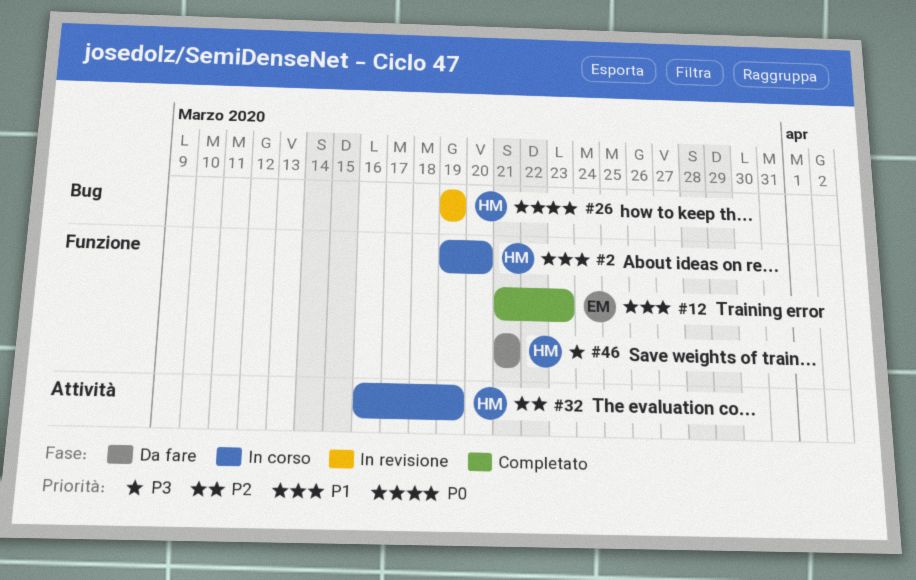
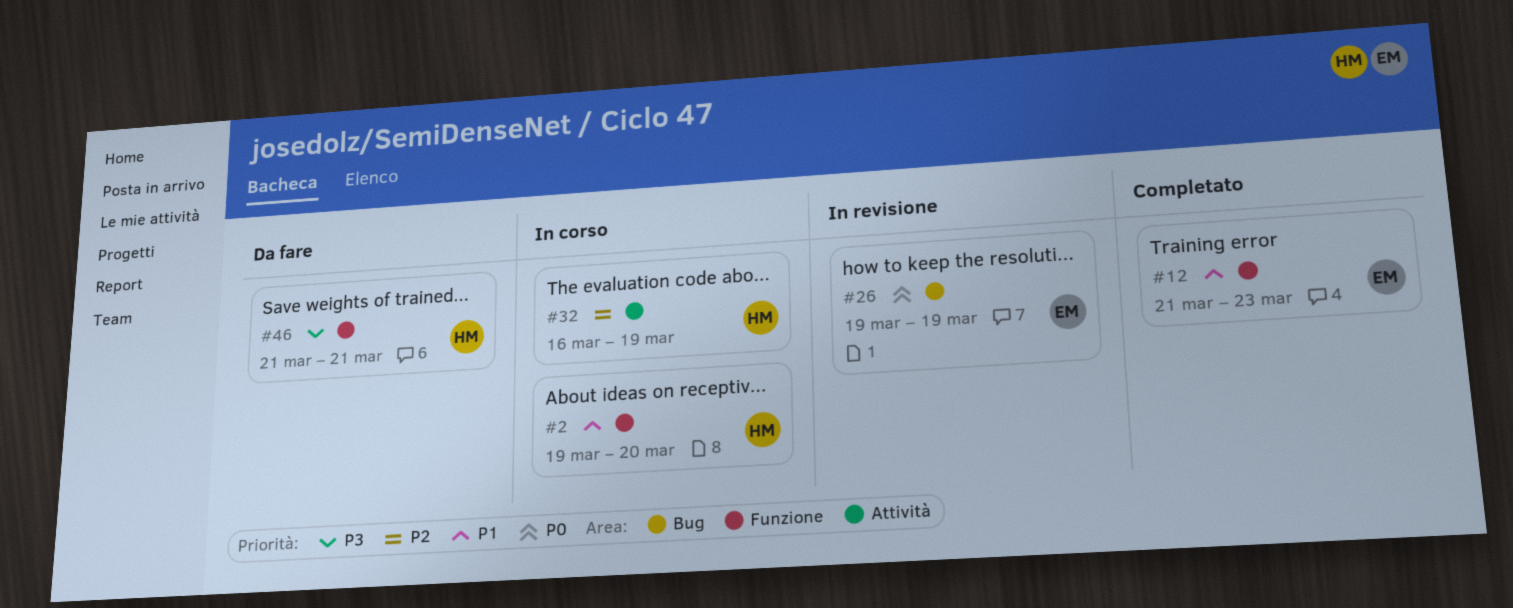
#26, owner: HM -> EM

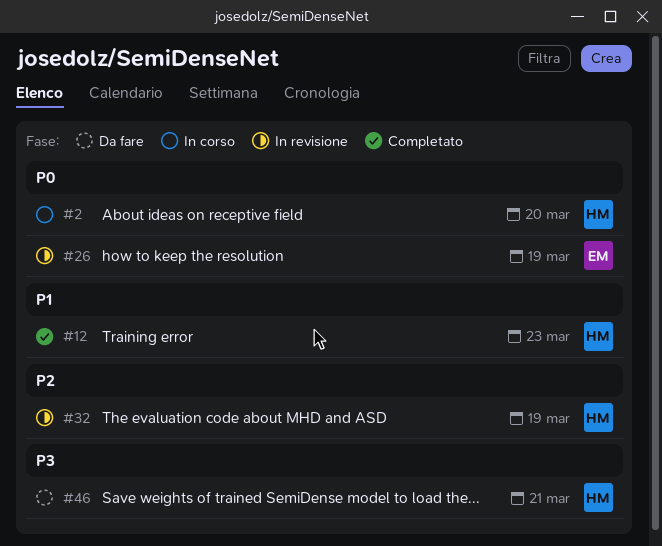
#2, priority: P1 -> P0
#12, owner: EM -> HM
#32, status: In corso -> In revisione

